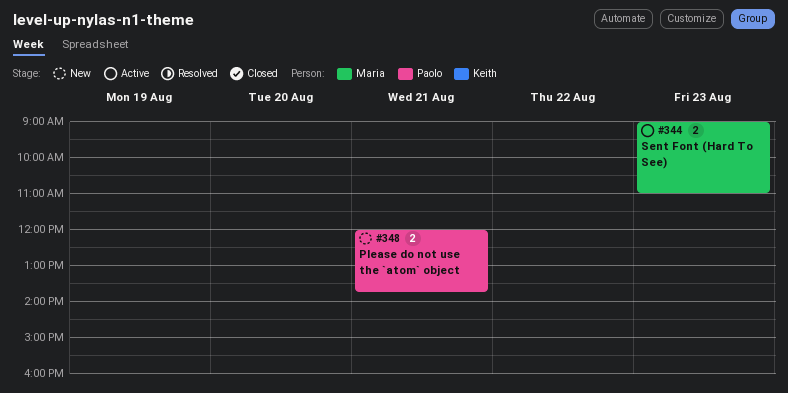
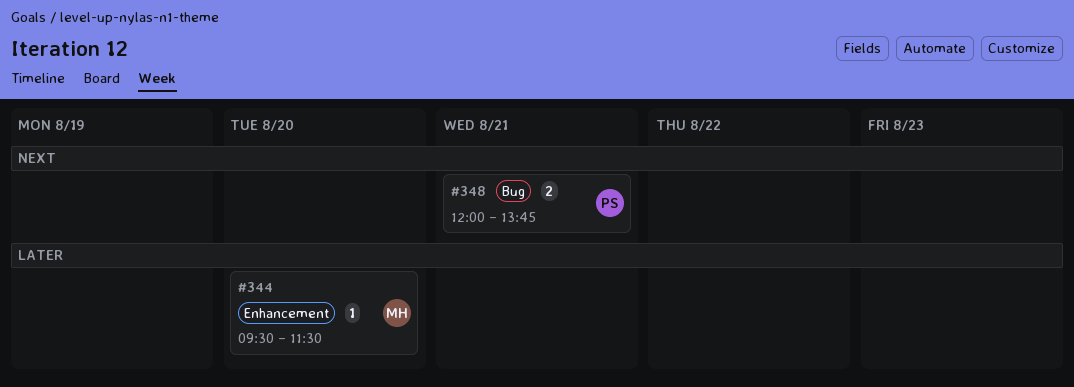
#344, estimate: 2 -> 1
#344, day: Aug 23 -> Aug 20
#344, begins: 09:00 -> 09:30
#344, ends: 11:00 -> 11:30

